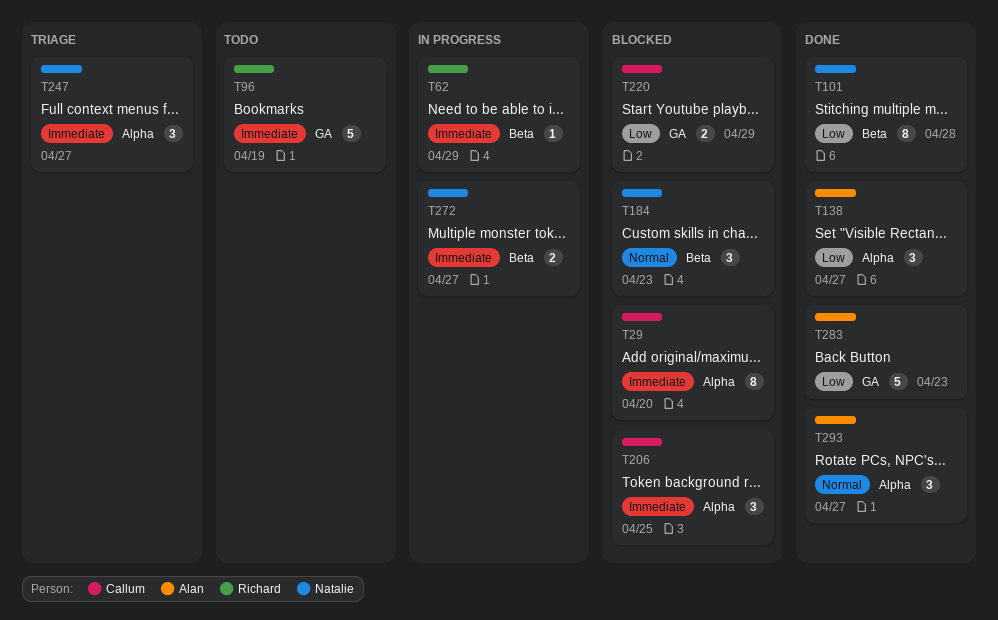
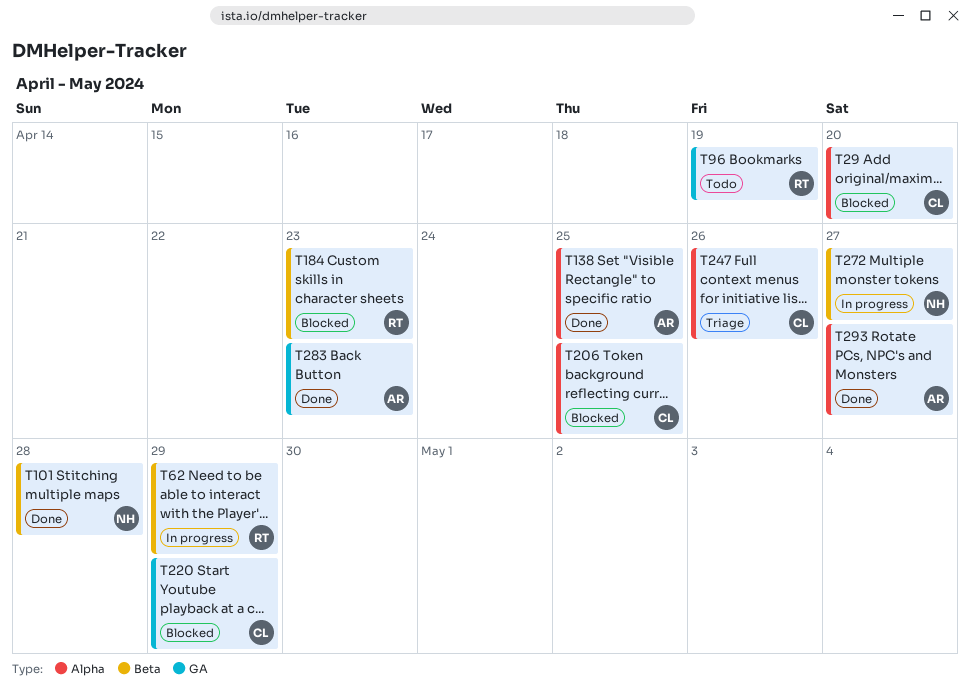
T138, due: Apr 27 -> Apr 25
T184, owner: Natalie -> Richard
T247, owner: Natalie -> Callum
T247, due: Apr 27 -> Apr 26

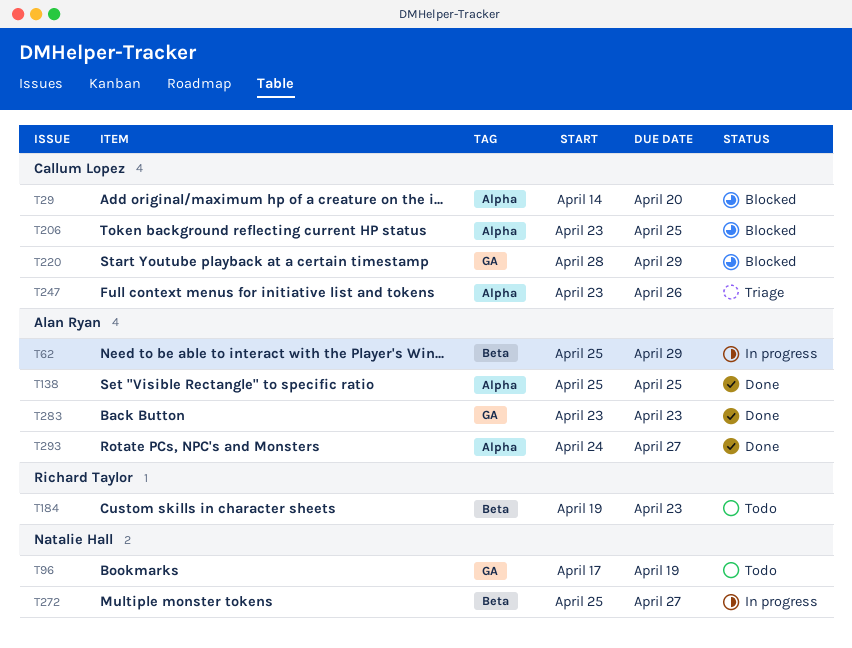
T62, owner: Richard Taylor -> Alan Ryan
T96, owner: Richard Taylor -> Natalie Hall
T101: present -> none
T184, status: Blocked -> Todo

